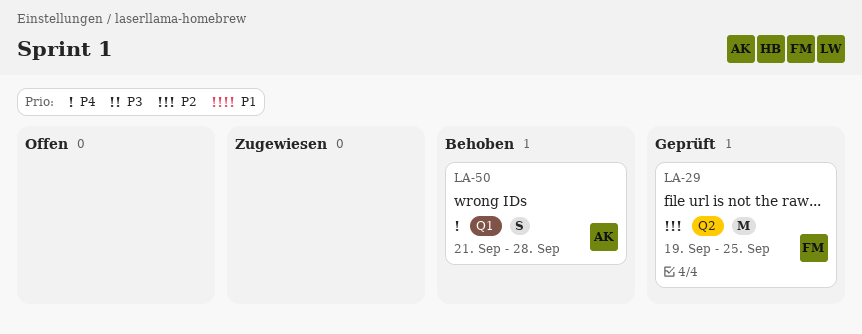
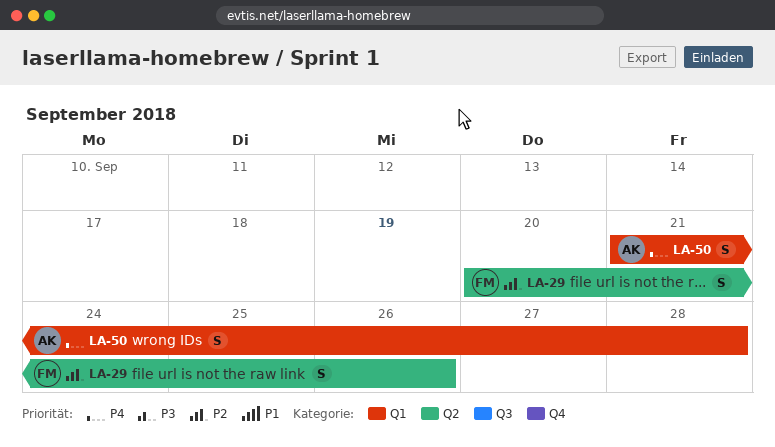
LA-29, estimate: M -> S
LA-29, start: Sep 19 -> Sep 20
LA-29, due: Sep 25 -> Sep 26

